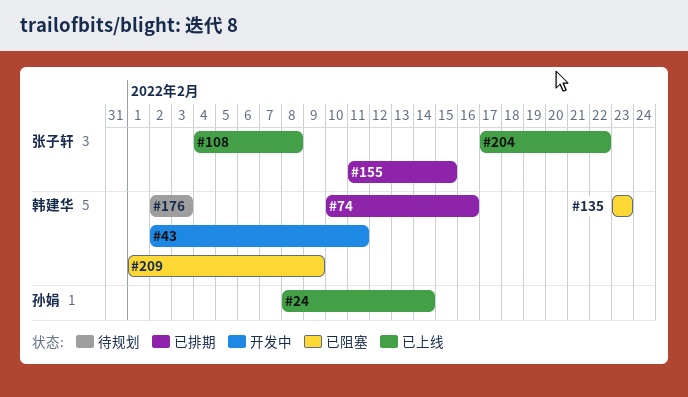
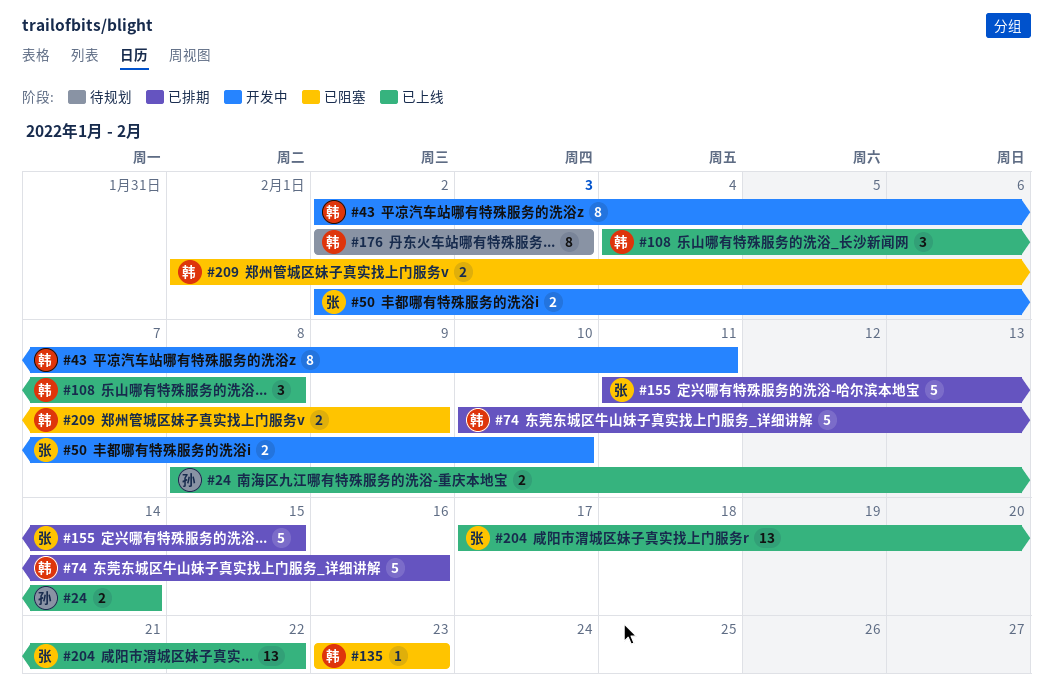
#50: none -> present
#108, owner: 张子轩 -> 韩建华

